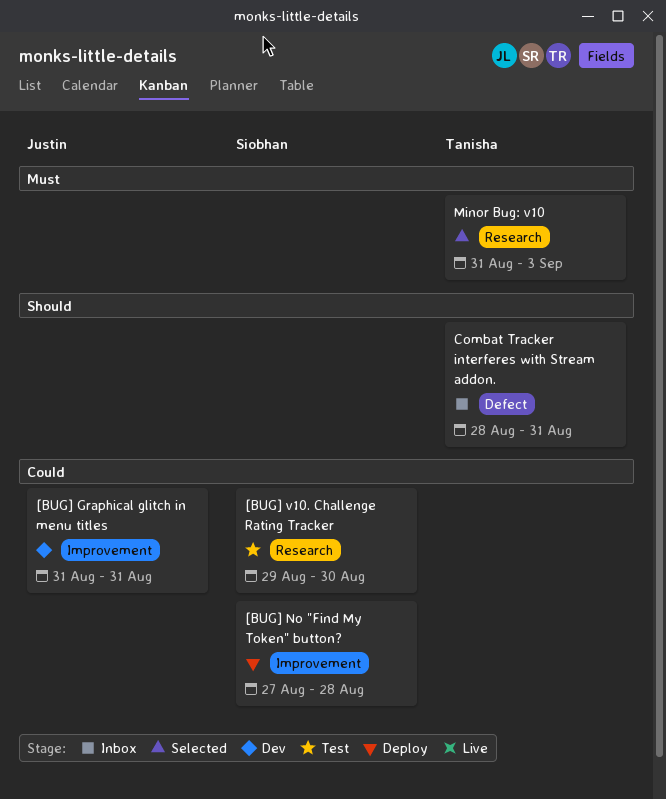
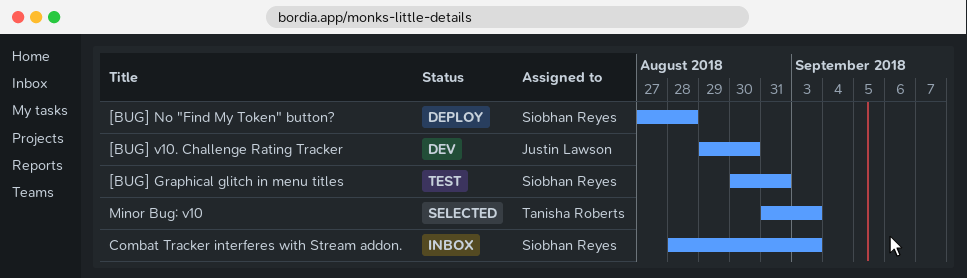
[BUG] Graphical glitch in menu titles, status: Dev -> Test
[BUG] Graphical glitch in menu titles, owner: Justin Lawson -> Siobhan Reyes
[BUG] Graphical glitch in menu titles, start: Aug 31 -> Aug 30
[BUG] v10. Challenge Rating Tracker, status: Test -> Dev
[BUG] v10. Challenge Rating Tracker, owner: Siobhan Reyes -> Justin Lawson
Combat Tracker interferes with Stream addon., owner: Tanisha Roberts -> Siobhan Reyes
Combat Tracker interferes with Stream addon., due: Aug 31 -> Sep 3

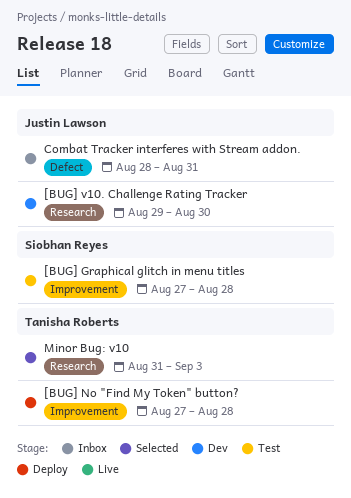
[BUG] Graphical glitch in menu titles, start: Aug 30 -> Aug 27
[BUG] Graphical glitch in menu titles, due: Aug 31 -> Aug 28
[BUG] No "Find My Token" button?, owner: Siobhan Reyes -> Tanisha Roberts
Combat Tracker interferes with Stream addon., owner: Siobhan Reyes -> Justin Lawson
Combat Tracker interferes with Stream addon., due: Sep 3 -> Aug 31

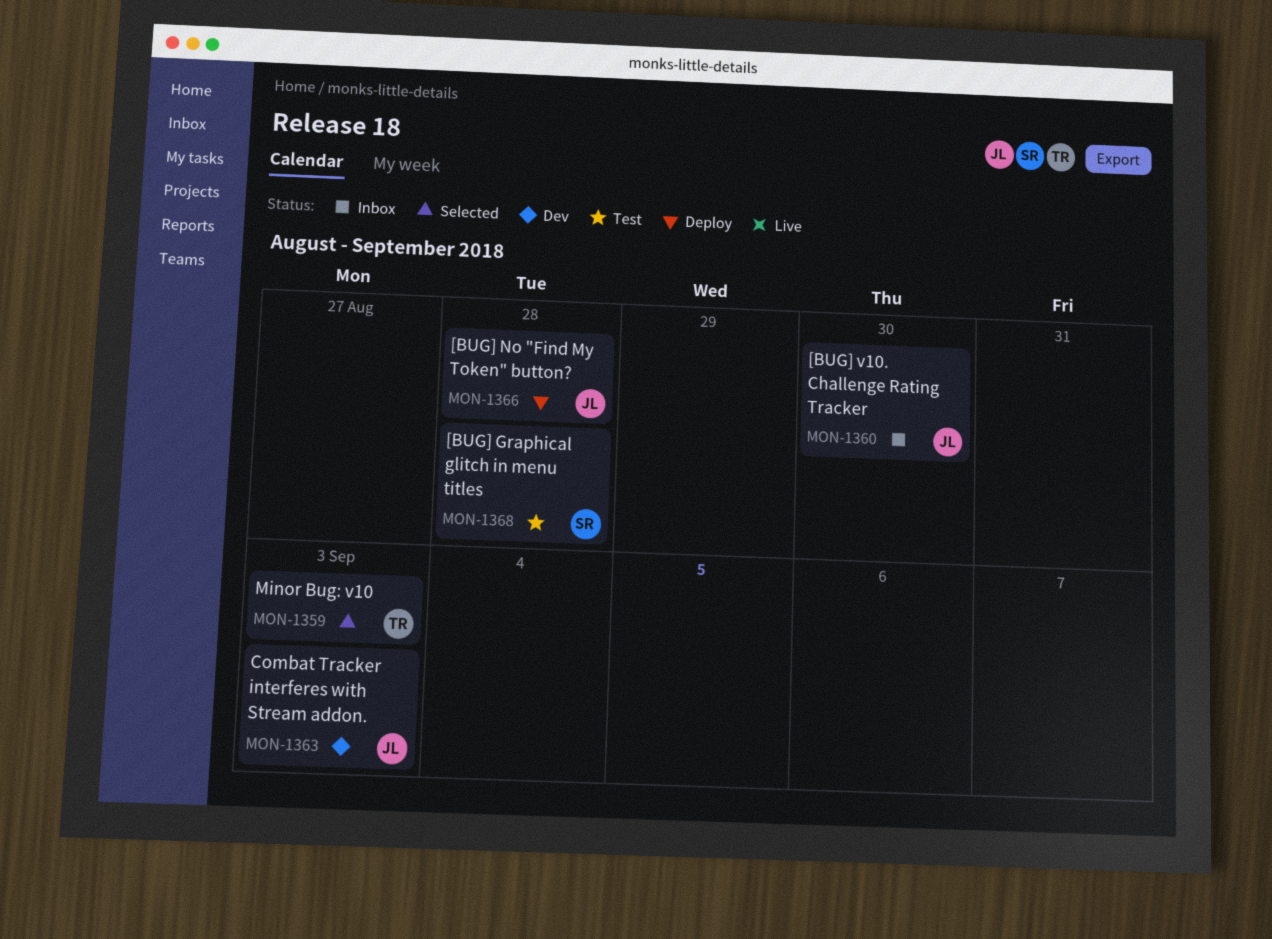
[BUG] No "Find My Token" button?, owner: Tanisha Roberts -> Justin Lawson
[BUG] v10. Challenge Rating Tracker, status: Dev -> Inbox
Combat Tracker interferes with Stream addon., status: Inbox -> Dev
Combat Tracker interferes with Stream addon., due: Aug 31 -> Sep 3

